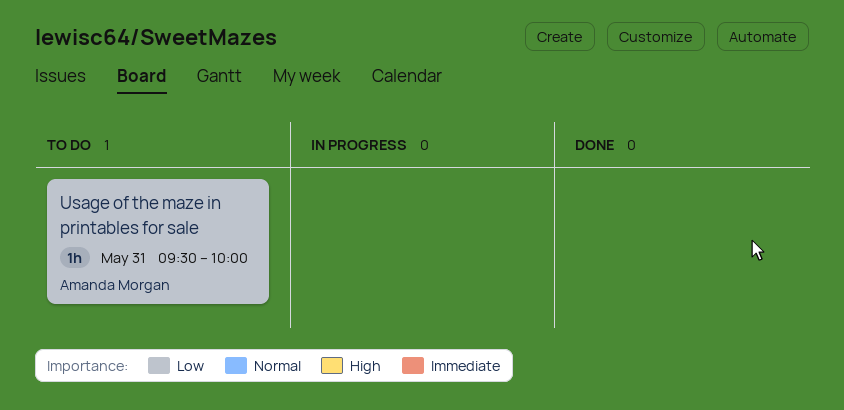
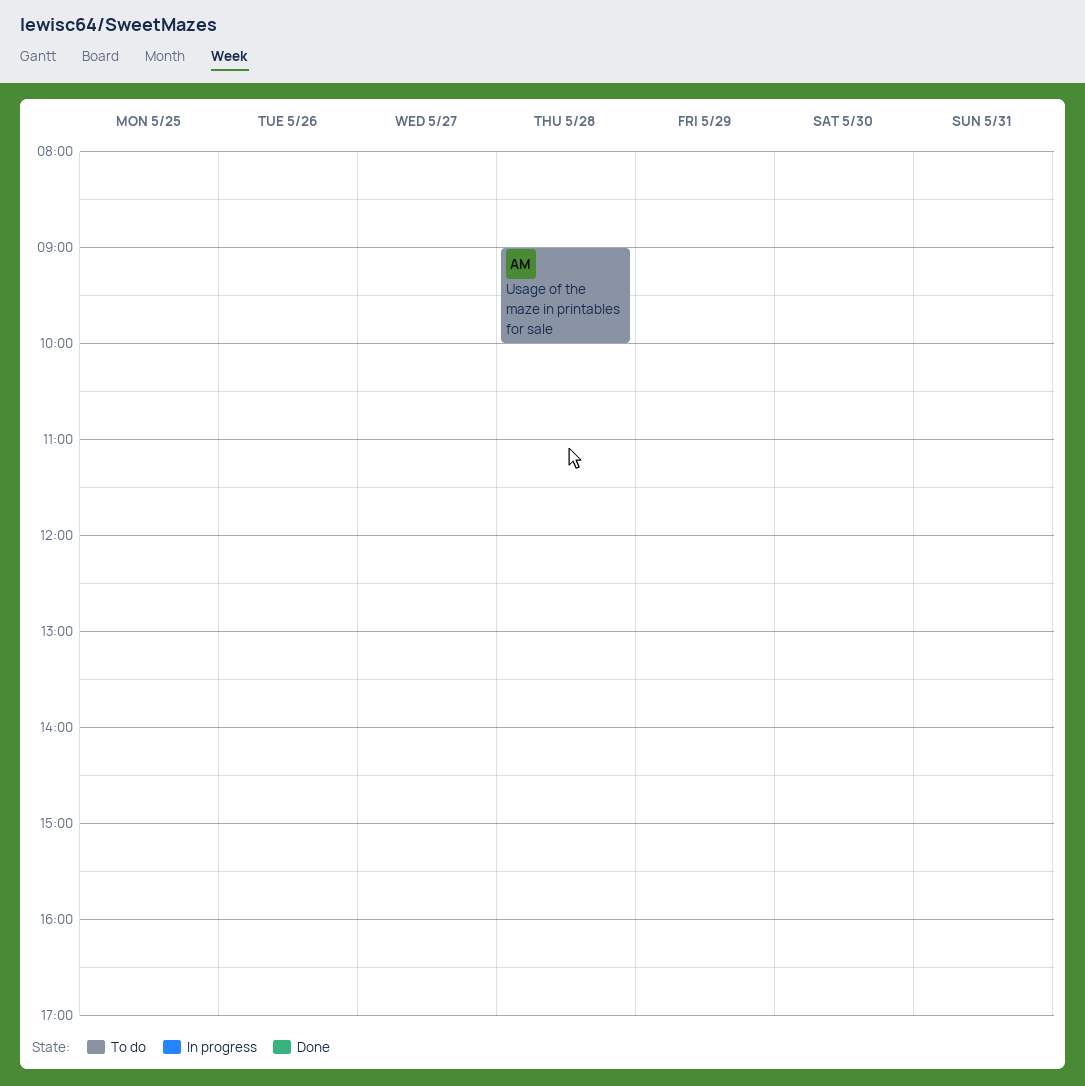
Usage of the maze in printables for sale, day: May 31 -> May 28
Usage of the maze in printables for sale, begins: 09:30 -> 09:00

